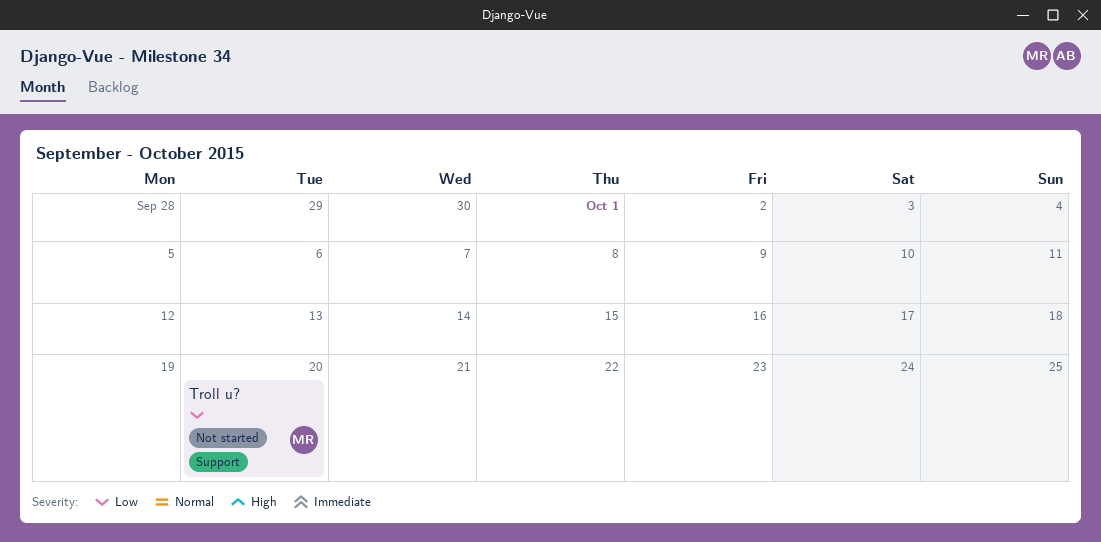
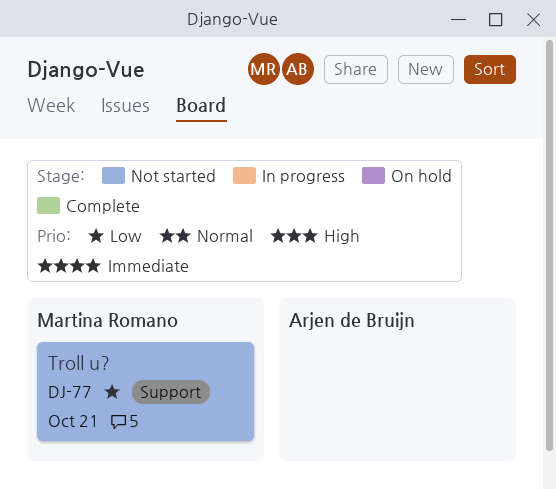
Troll u?, due: Oct 20 -> Oct 21

